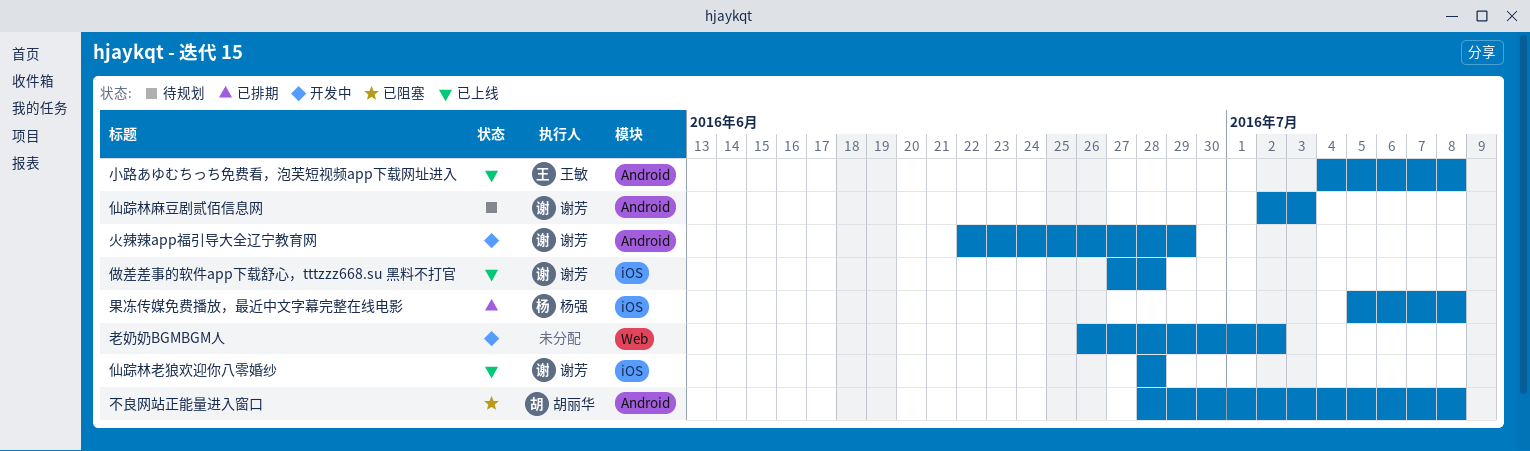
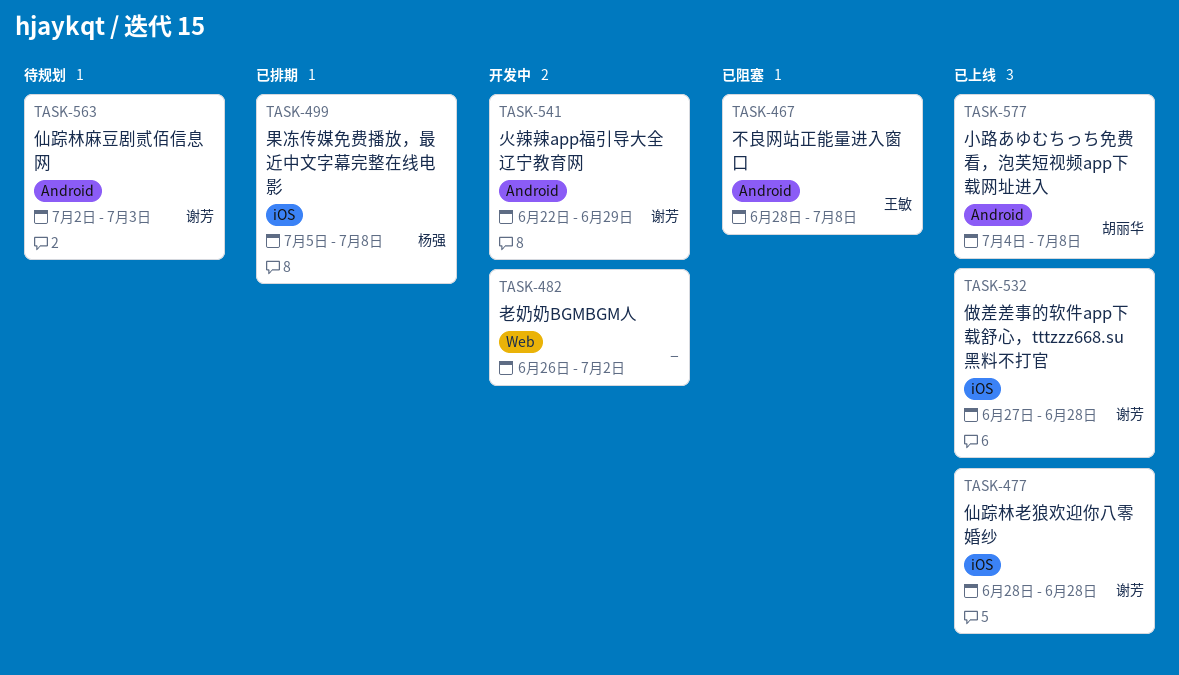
不良网站正能量进入窗口, owner: 胡丽华 -> 王敏
小路あゆむちっち免费看，泡芙短视频app下载网址进入, owner: 王敏 -> 胡丽华

